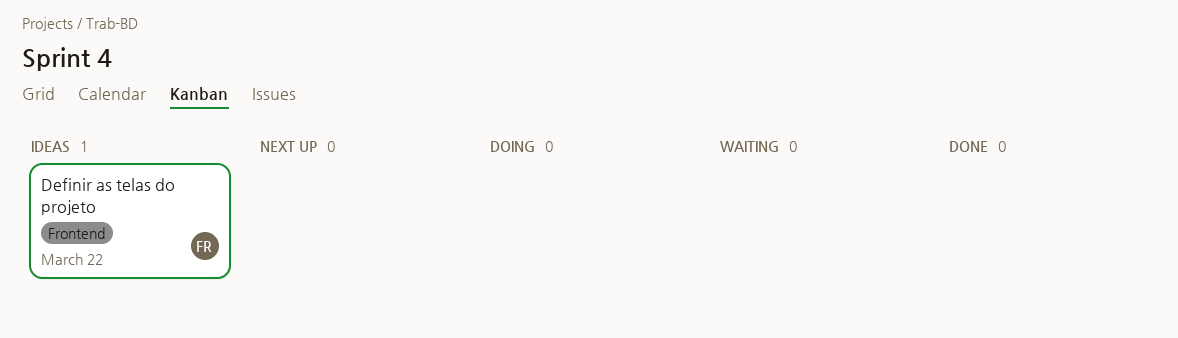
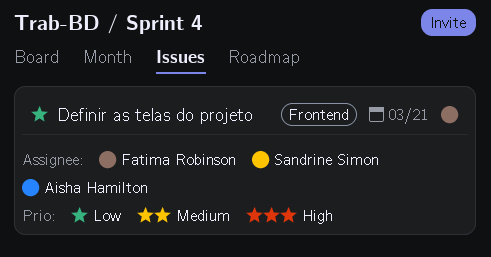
Definir as telas do projeto, due: Mar 22 -> Mar 21

